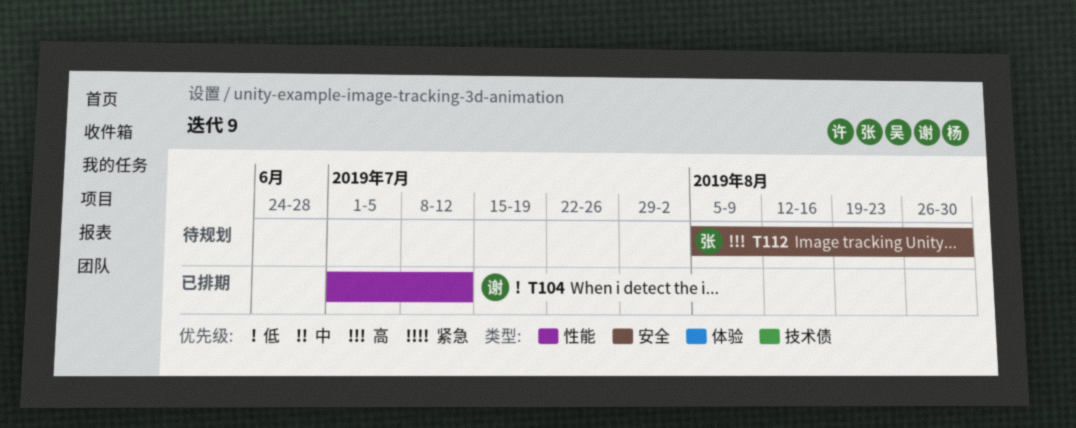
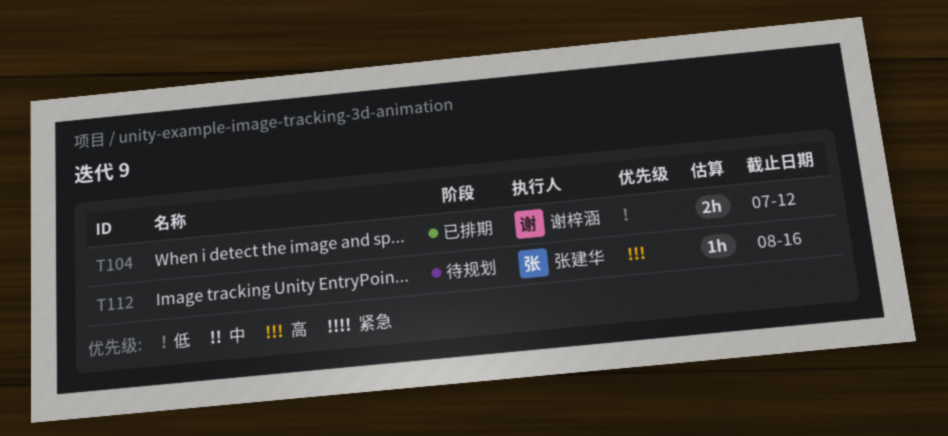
T112, due: Aug 30 -> Aug 16

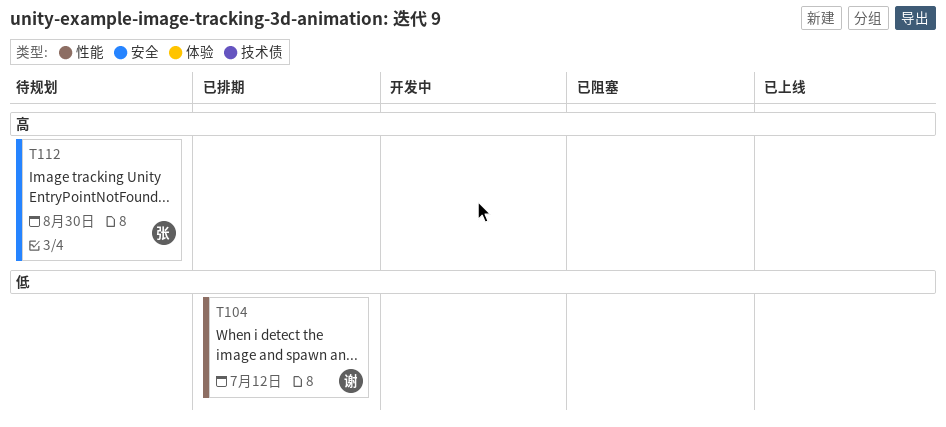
T112, due: Aug 16 -> Aug 30

